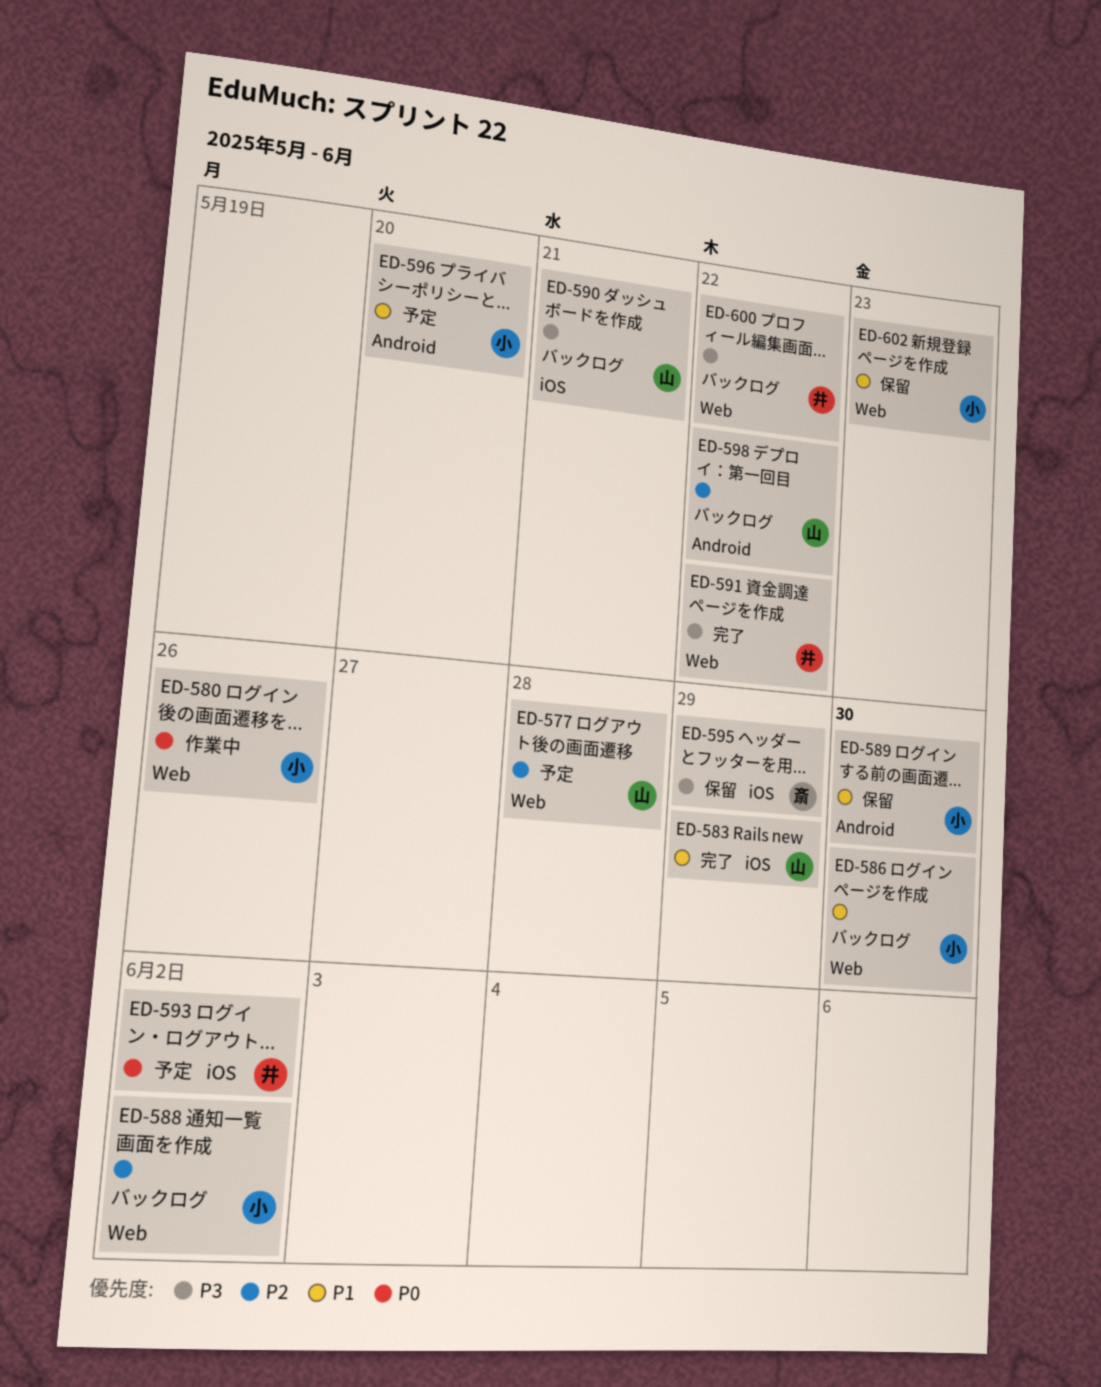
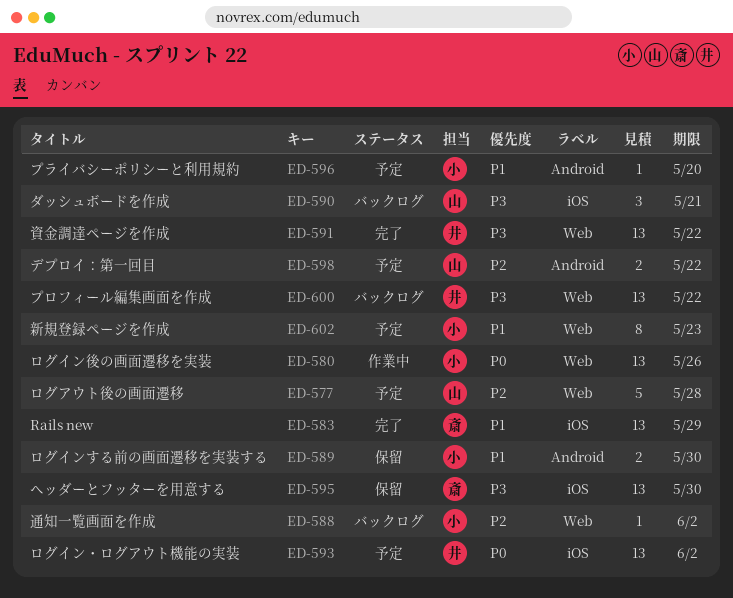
ED-583, owner: 山 -> 斎
ED-586: present -> none
ED-595, due: May 29 -> May 30
ED-598, status: バックログ -> 予定
ED-602, status: 保留 -> 予定

